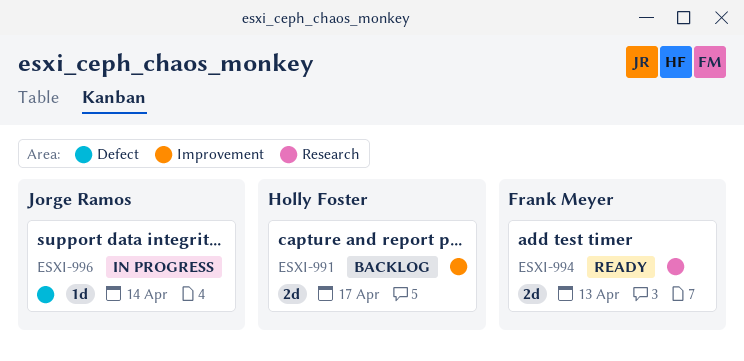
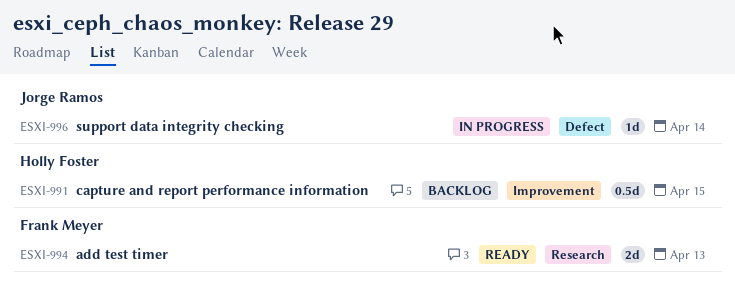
ESXI-991, estimate: 2d -> 0.5d
ESXI-991, due: Apr 17 -> Apr 15

